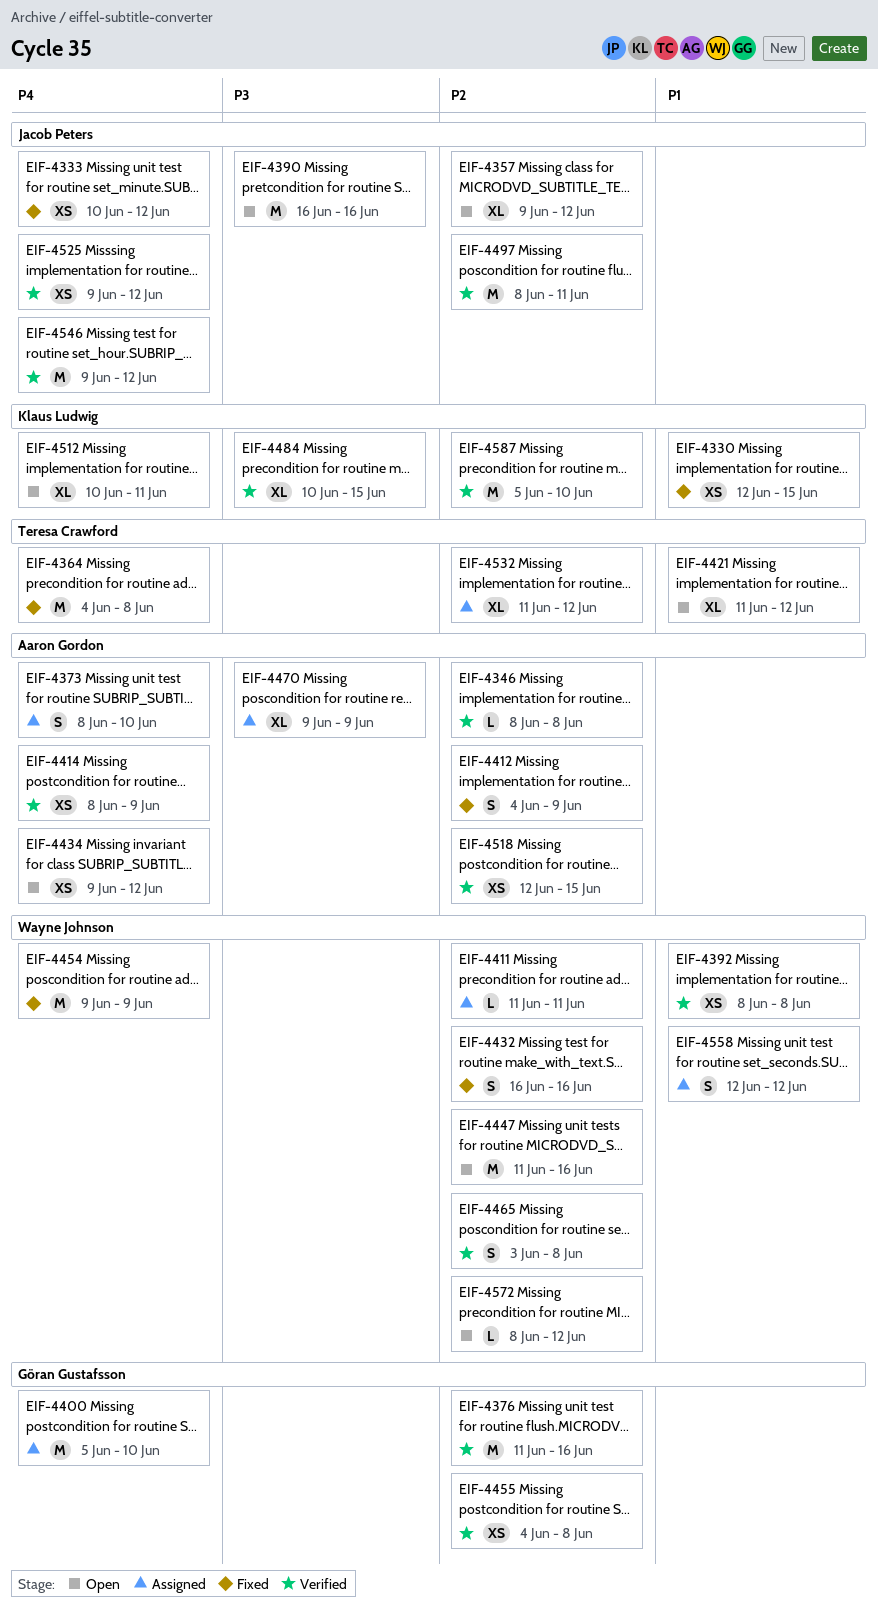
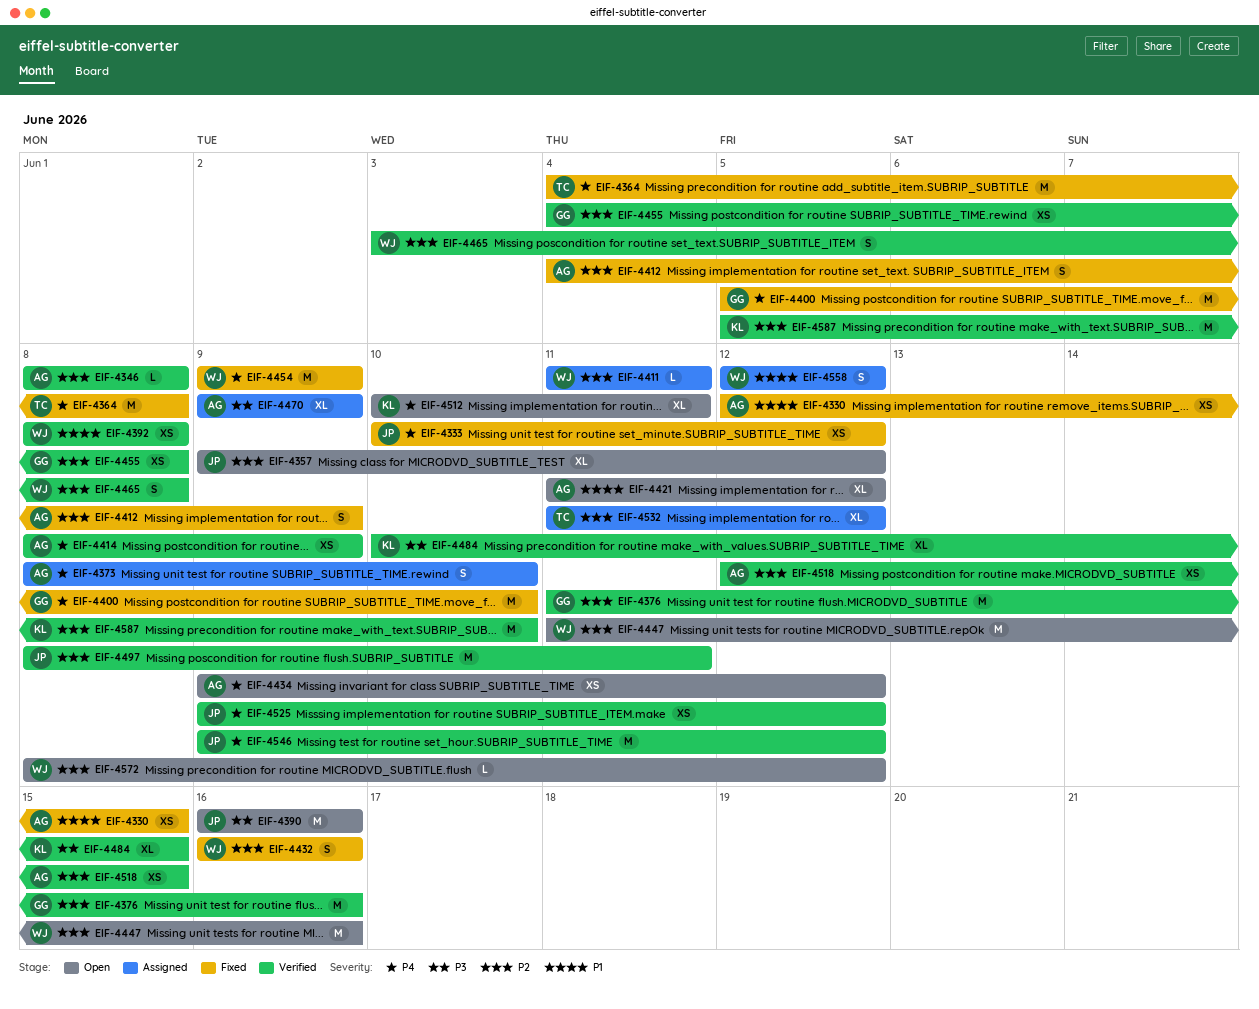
EIF-4330, owner: Klaus Ludwig -> Aaron Gordon
EIF-4400, status: Assigned -> Fixed
EIF-4421, owner: Teresa Crawford -> Aaron Gordon

